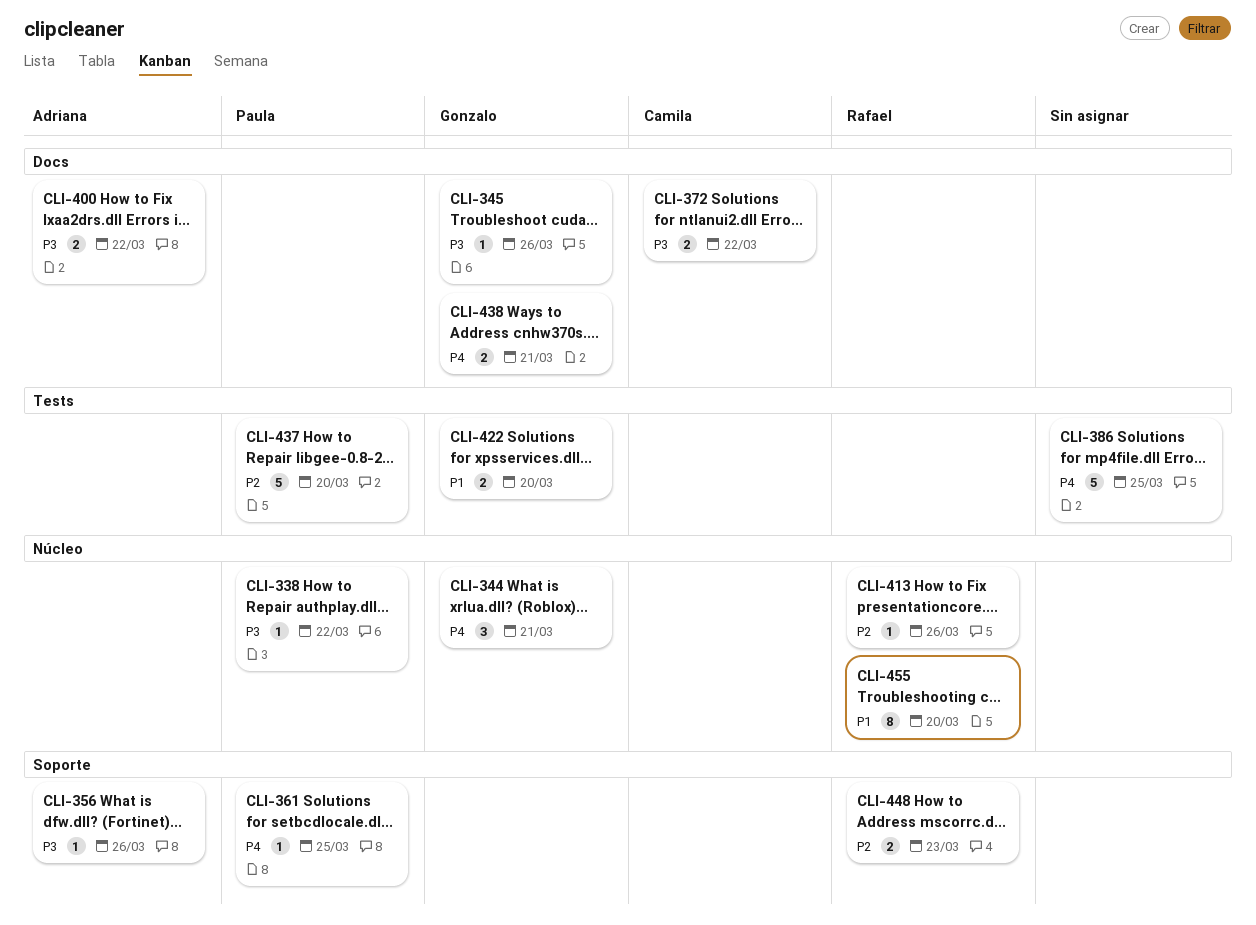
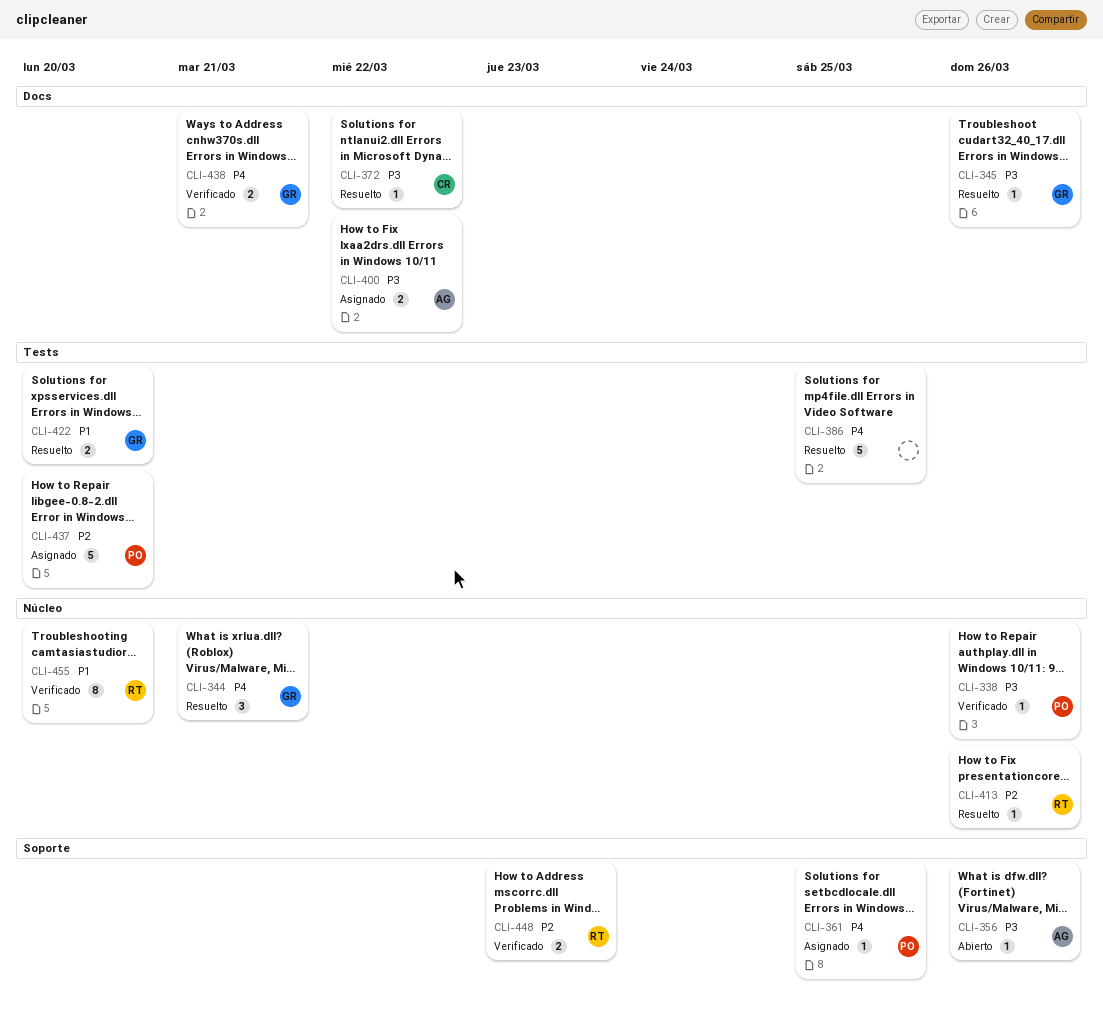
CLI-338, due: Mar 22 -> Mar 26
CLI-372, estimate: 2 -> 1

